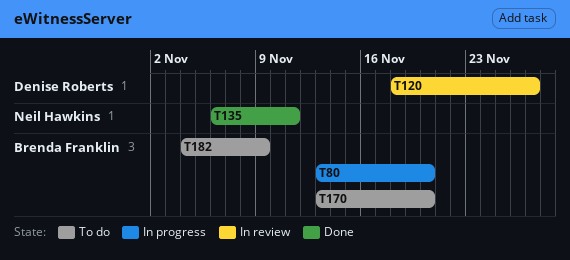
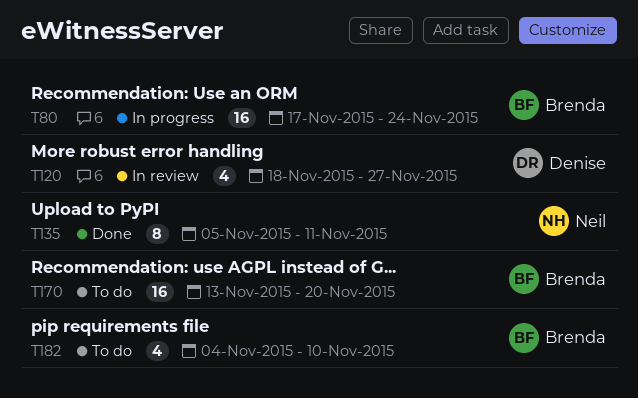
T80, start: Nov 13 -> Nov 17
T80, due: Nov 20 -> Nov 24
T135, start: Nov 6 -> Nov 5
T182, due: Nov 9 -> Nov 10

